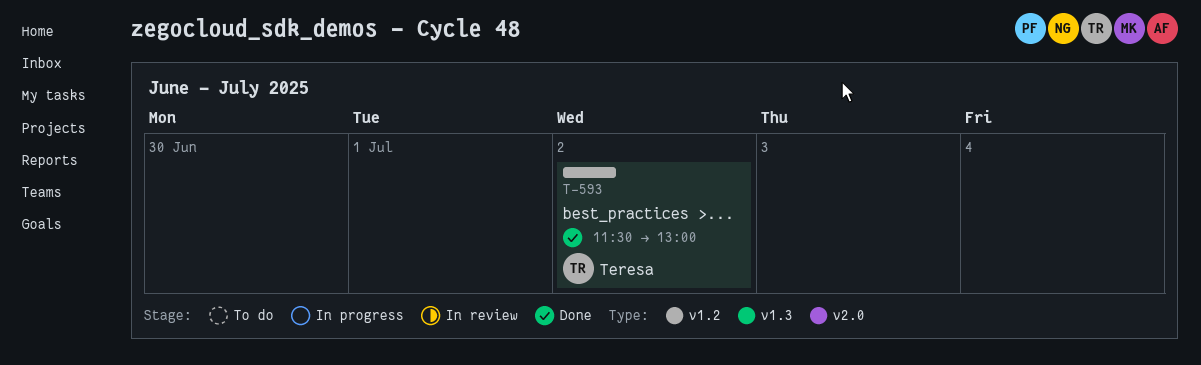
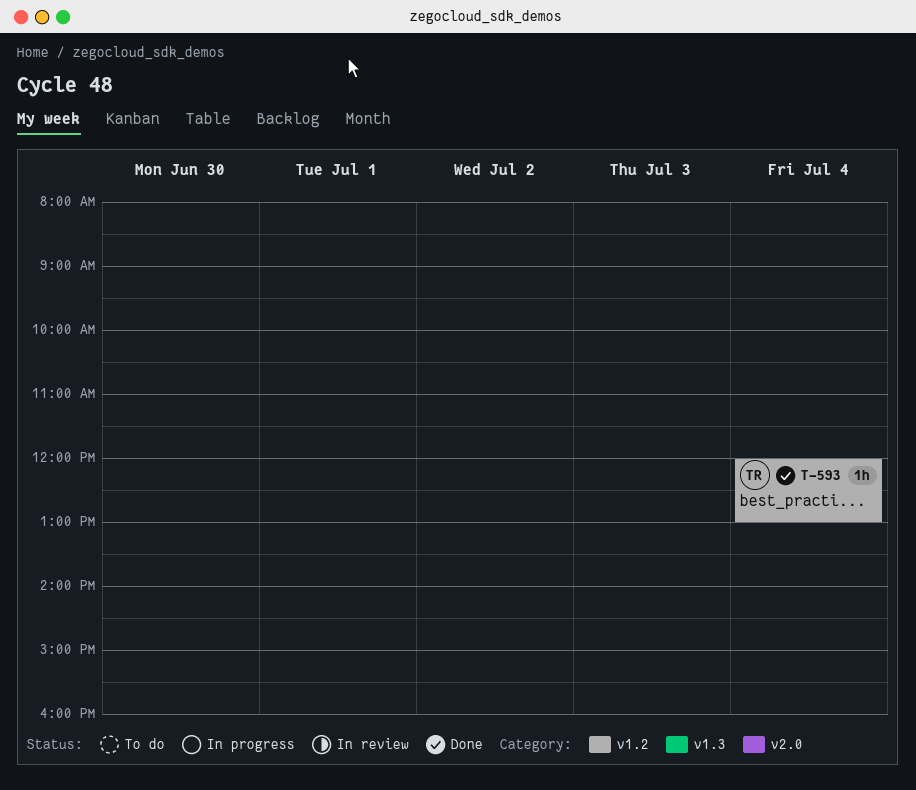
T-593, day: Jul 2 -> Jul 4
T-593, begins: 11:30 -> 12:00

